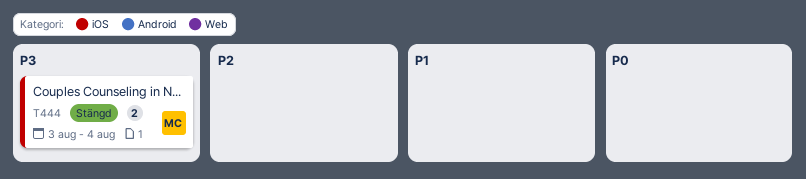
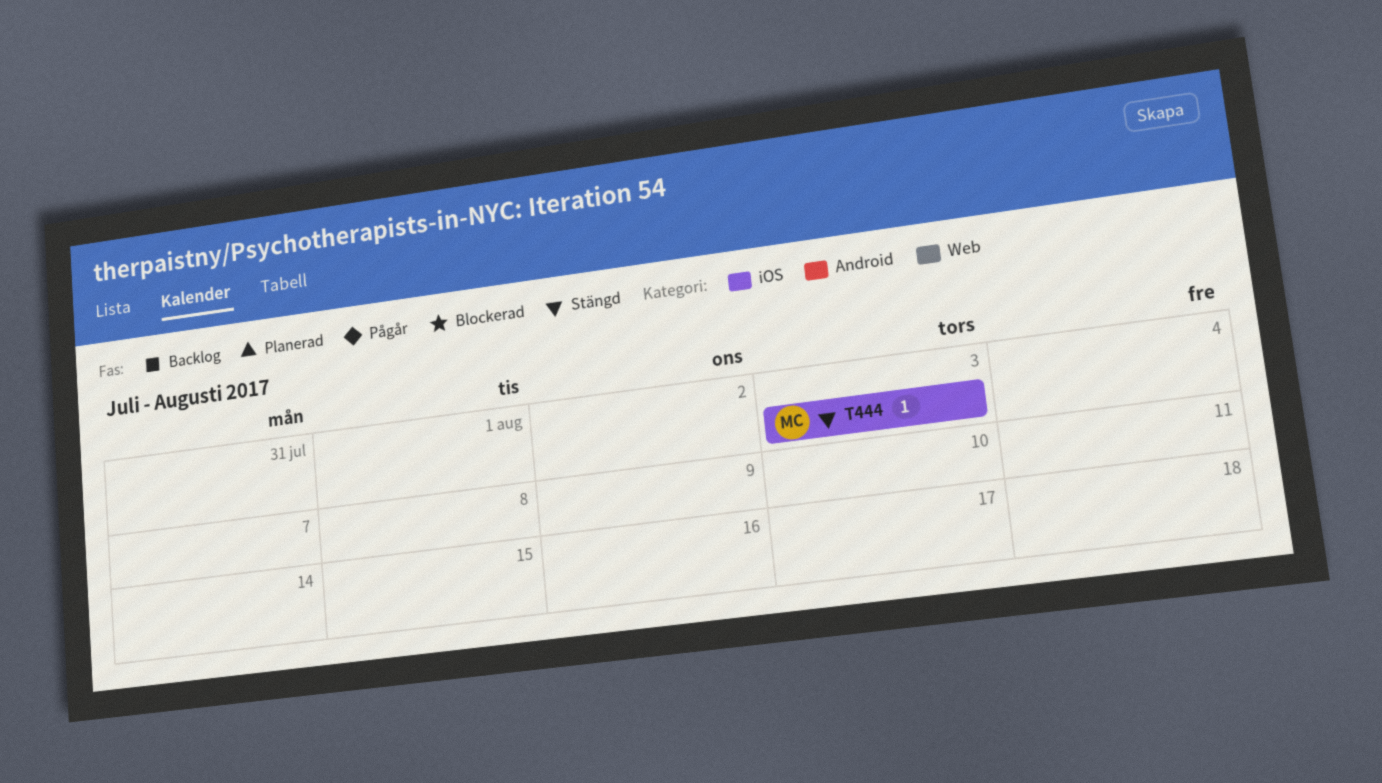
T444, estimate: 2 -> 1
T444, due: Aug 4 -> Aug 3

